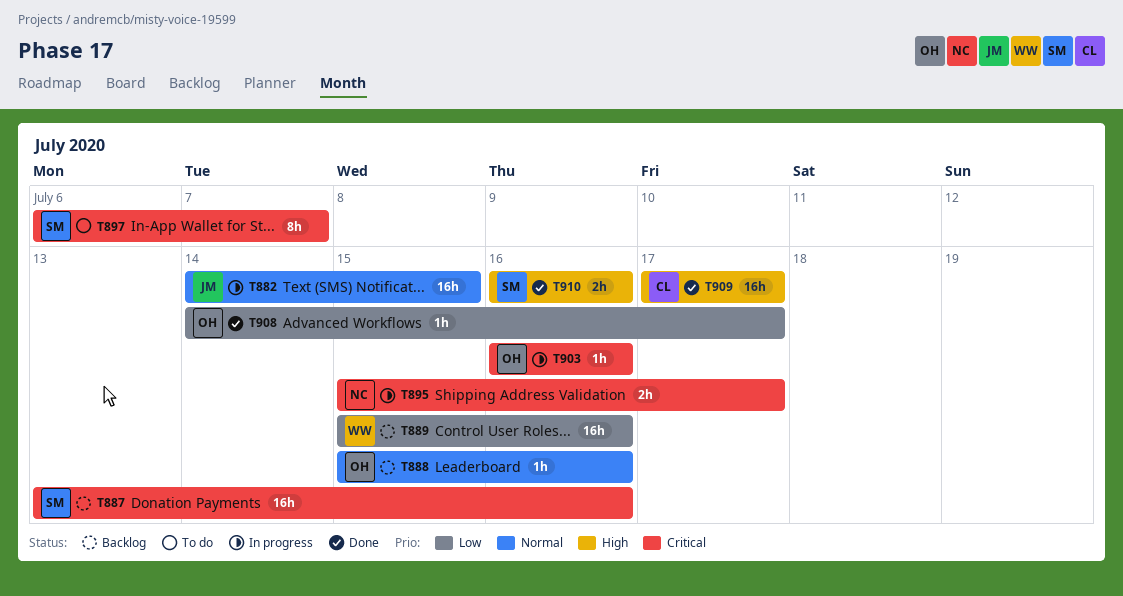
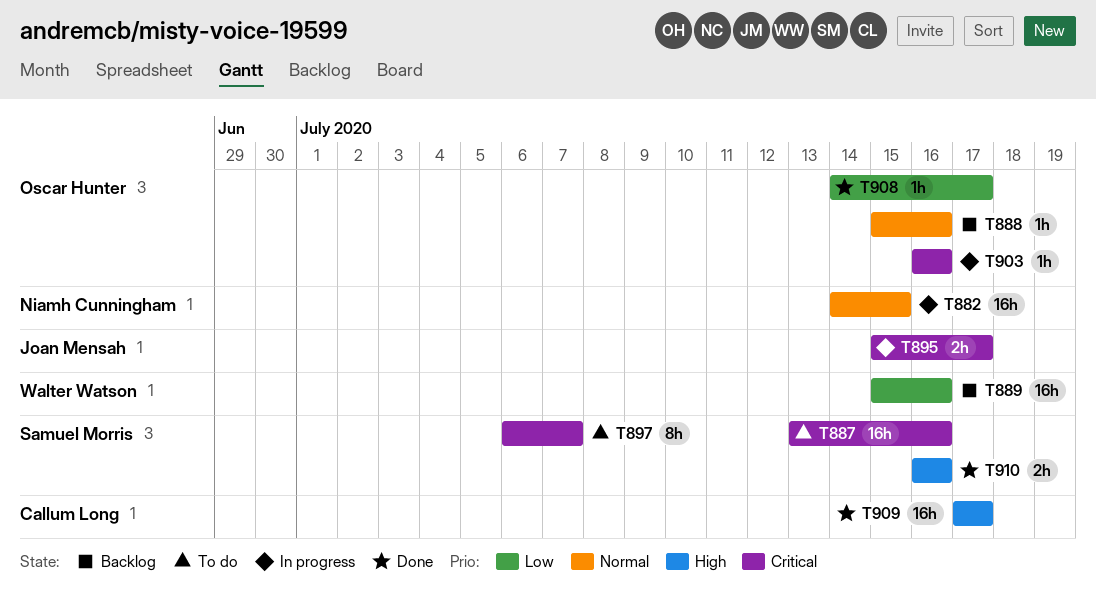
T882, owner: Joan Mensah -> Niamh Cunningham
T887, status: Backlog -> To do
T895, owner: Niamh Cunningham -> Joan Mensah

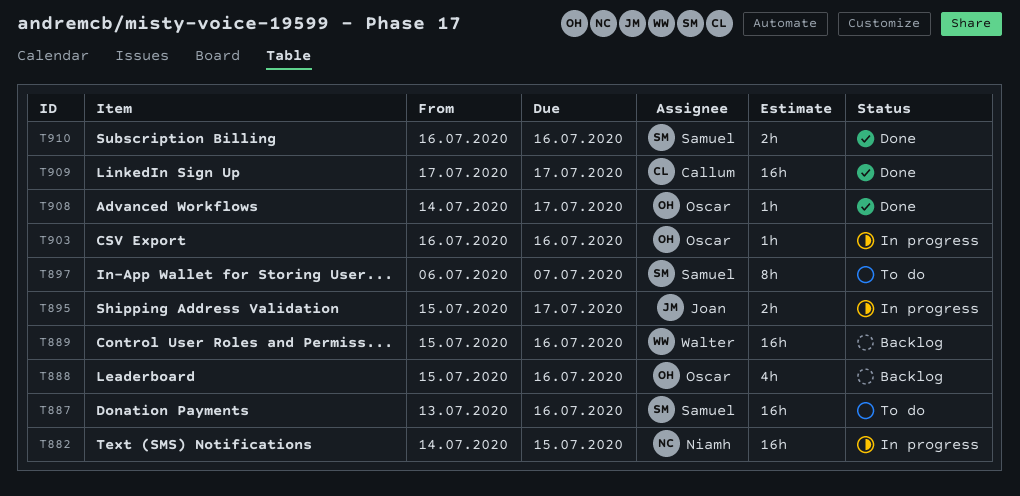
T888, estimate: 1h -> 4h

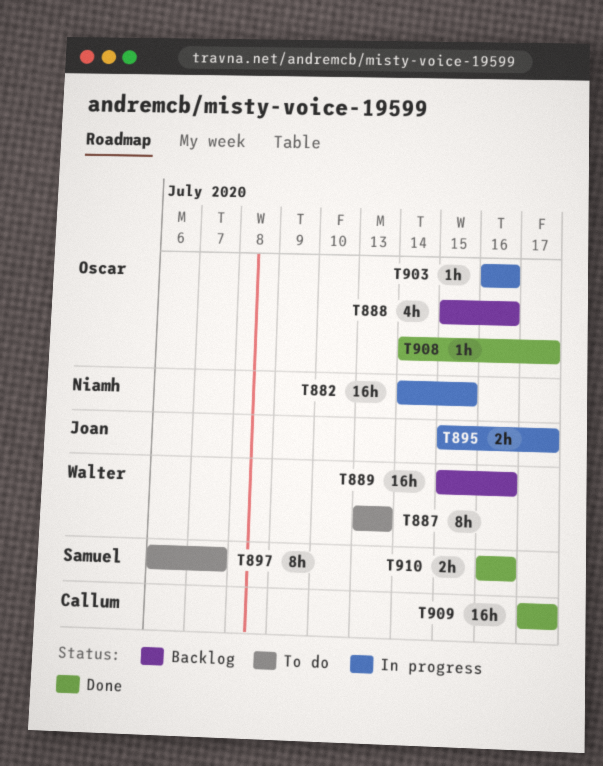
T887, owner: Samuel -> Walter
T887, estimate: 16h -> 8h
T887, due: Jul 16 -> Jul 13

